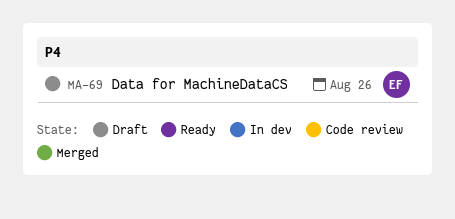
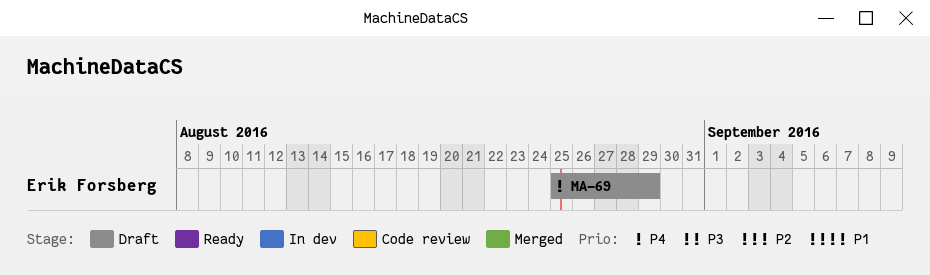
MA-69, due: Aug 26 -> Aug 29

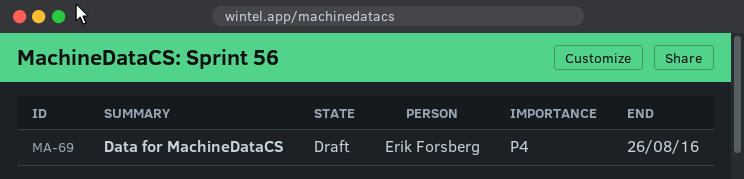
MA-69, due: Aug 29 -> Aug 26

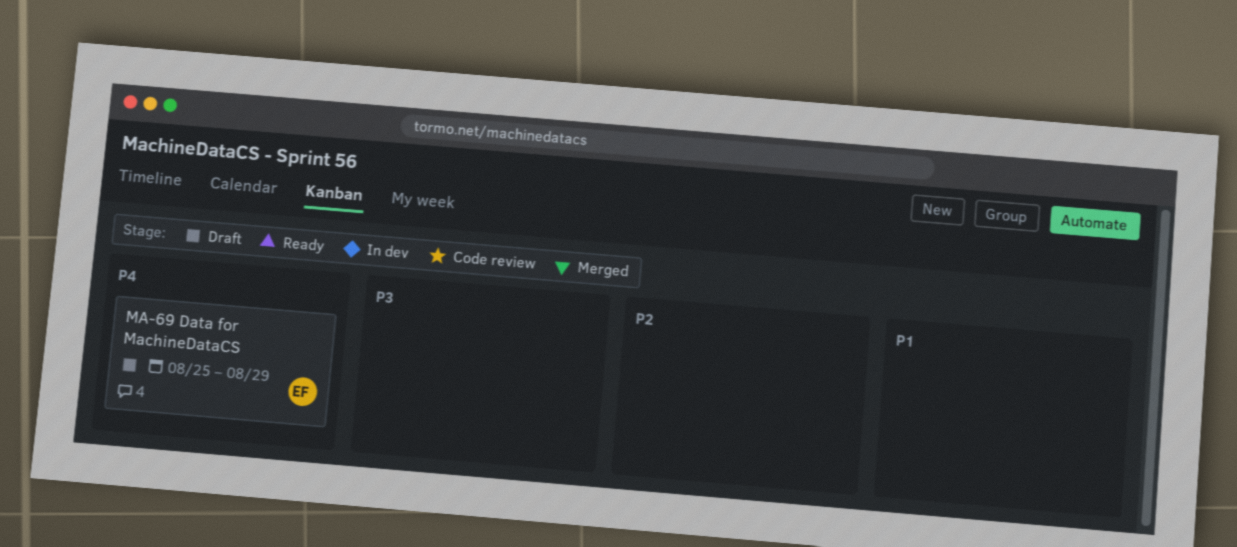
MA-69, due: Aug 26 -> Aug 29

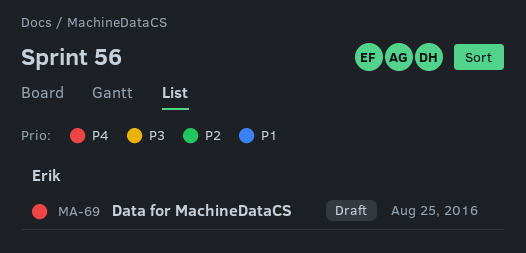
MA-69, due: Aug 29 -> Aug 25

